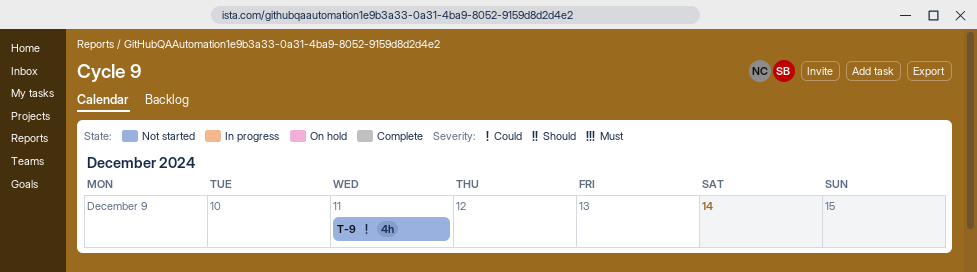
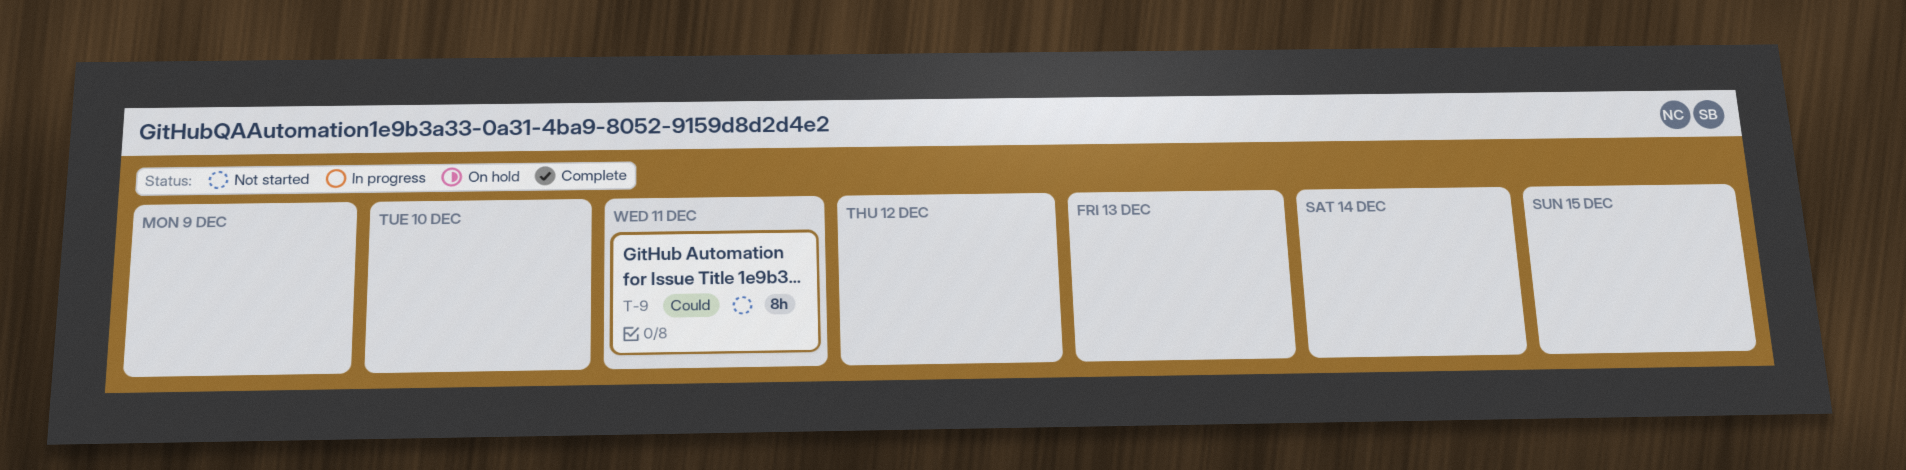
T-9, estimate: 4h -> 8h

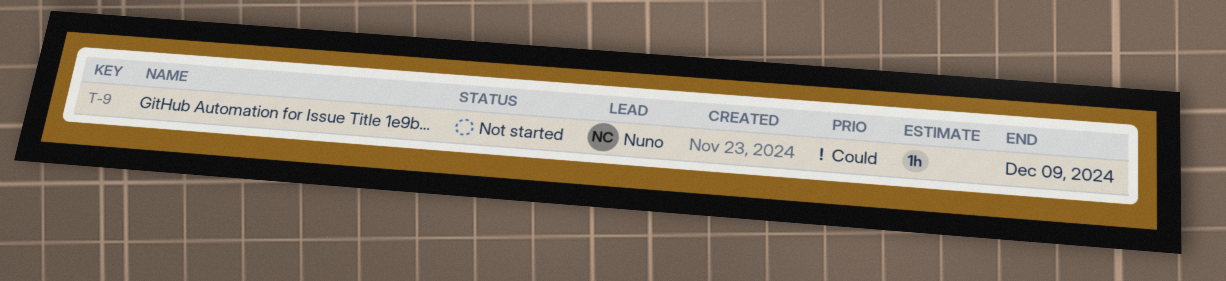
T-9, estimate: 8h -> 1h
T-9, due: Dec 11 -> Dec 9

